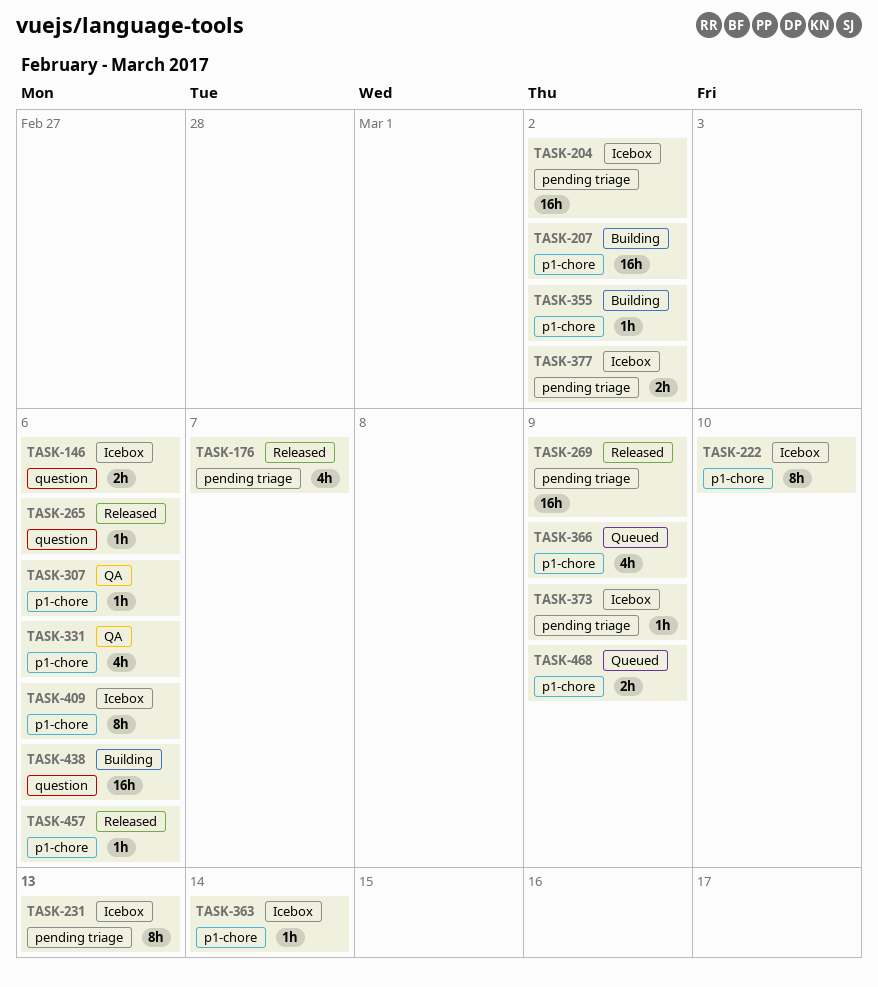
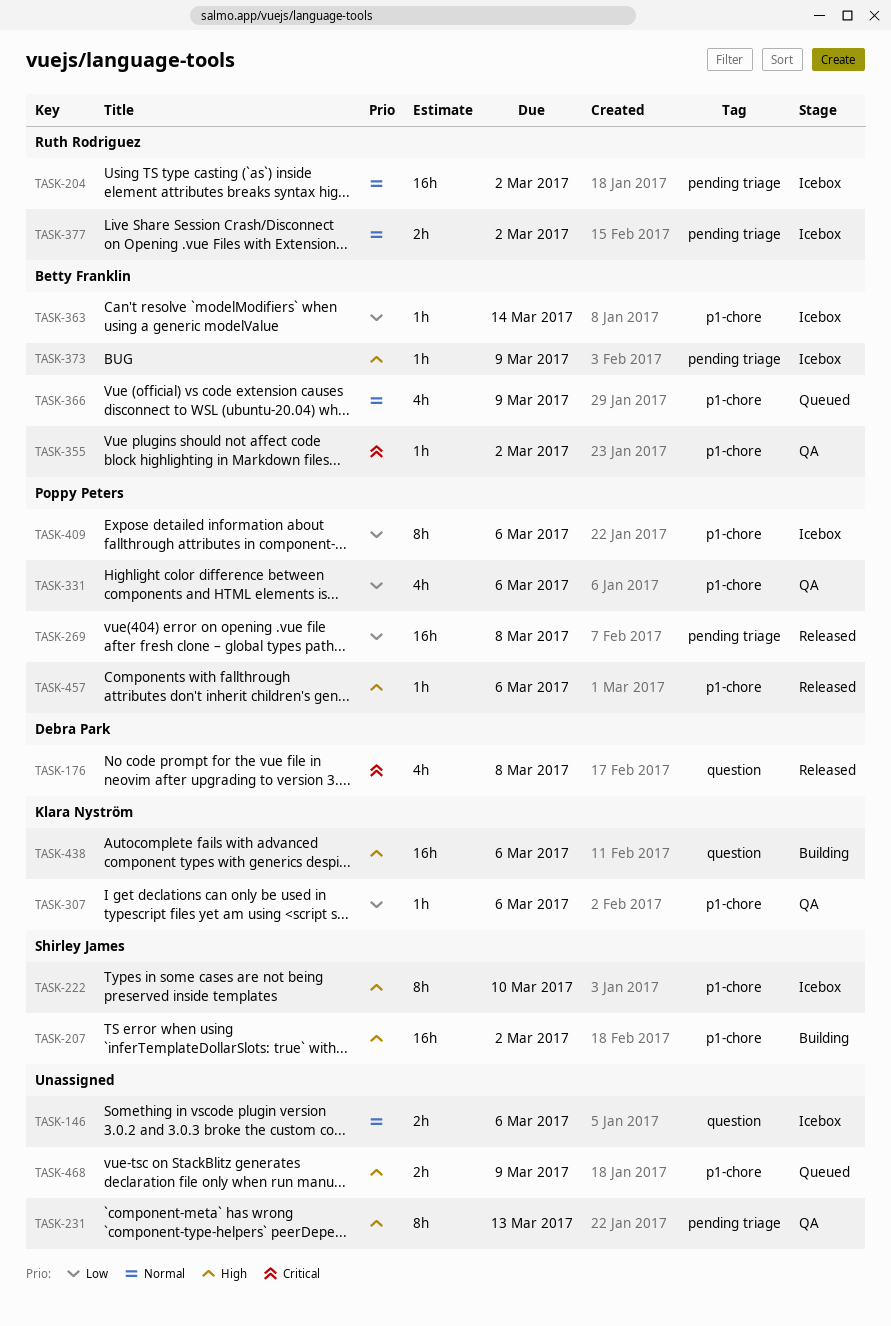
TASK-176, label: pending triage -> question
TASK-176, due: Mar 7 -> Mar 8
TASK-231, status: Icebox -> QA
TASK-265: present -> none
TASK-269, due: Mar 9 -> Mar 8
TASK-355, status: Building -> QA

